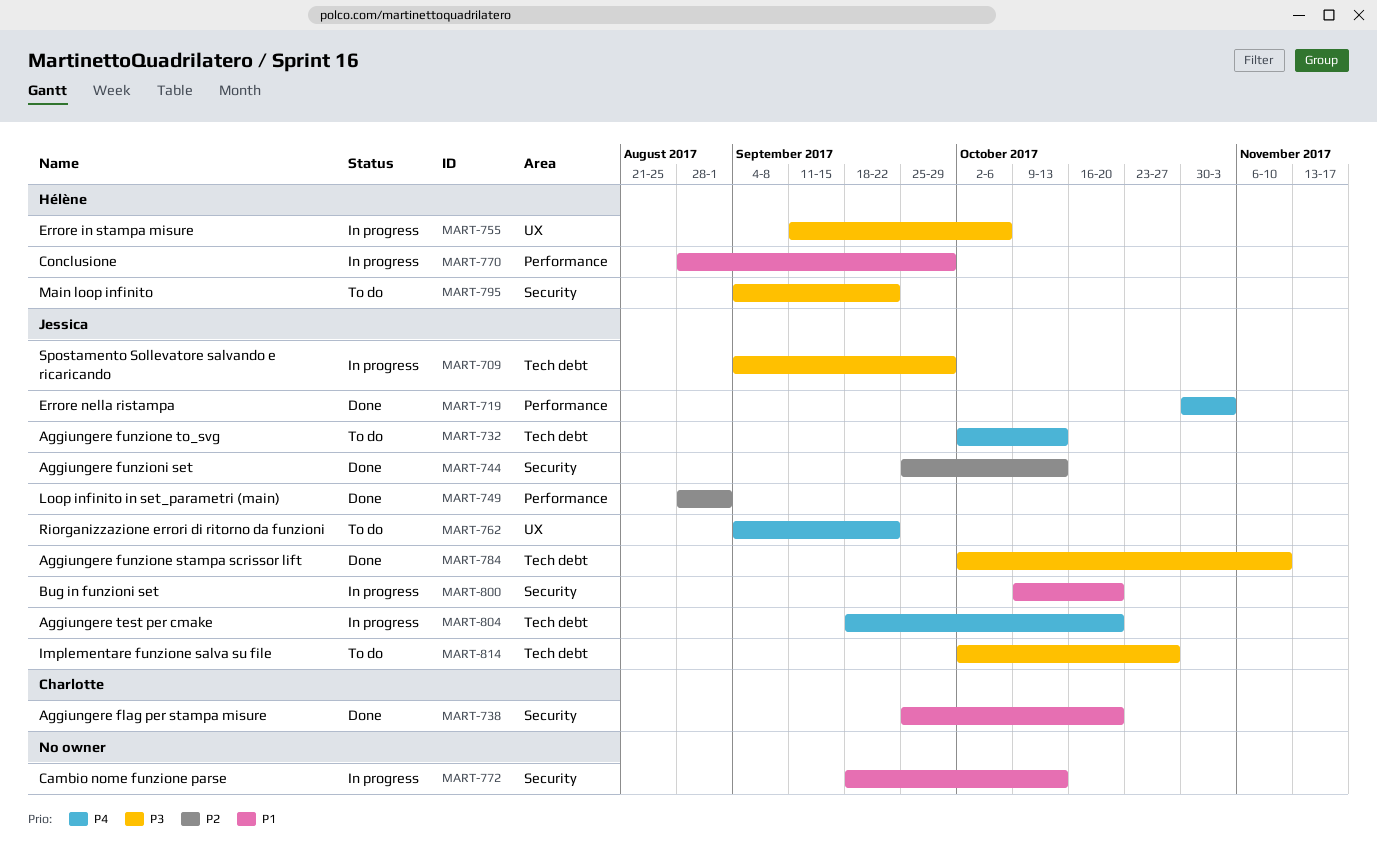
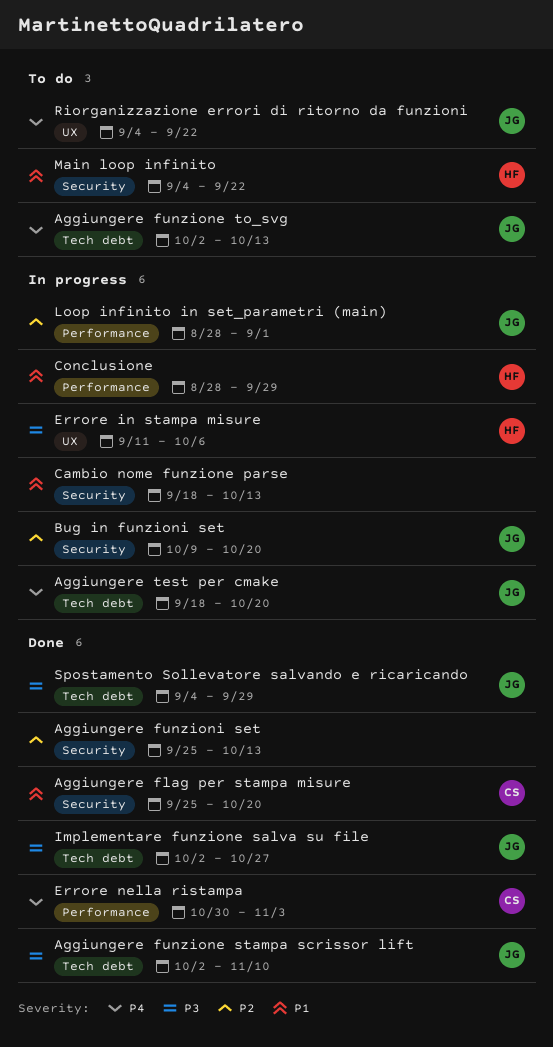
Aggiungere funzioni set, owner: Jessica -> none
Bug in funzioni set, priority: P1 -> P2
Errore nella ristampa, owner: Jessica -> Charlotte
Implementare funzione salva su file, status: To do -> Done
Loop infinito in set_parametri (main), status: Done -> In progress
Main loop infinito, priority: P3 -> P1
Spostamento Sollevatore salvando e ricaricando, status: In progress -> Done

